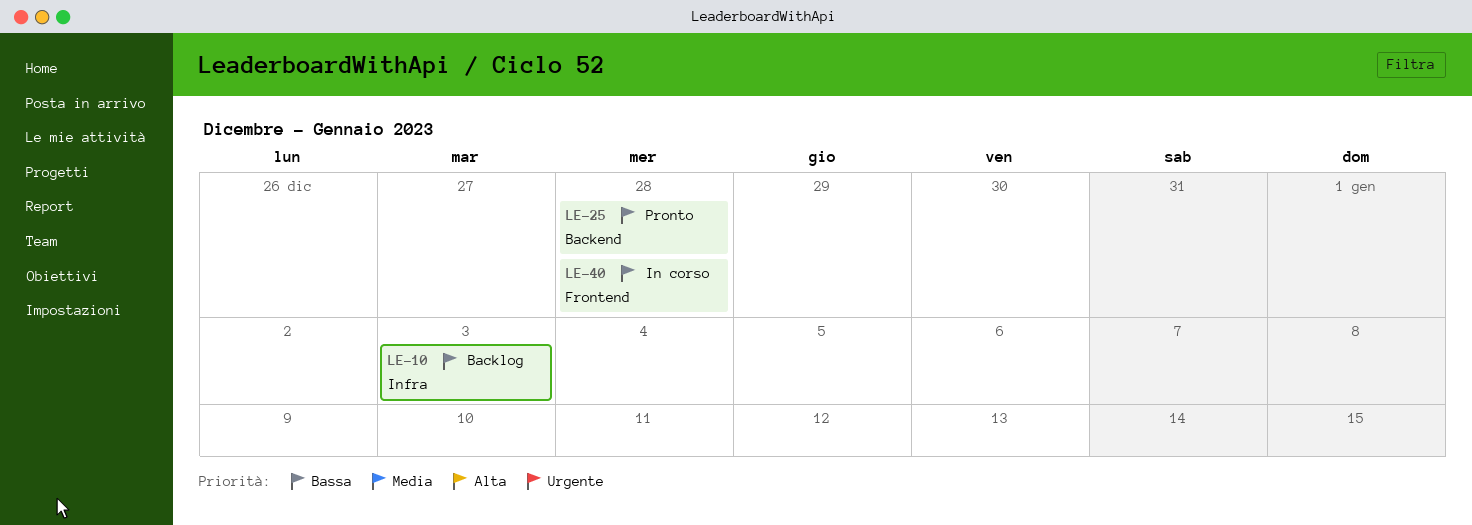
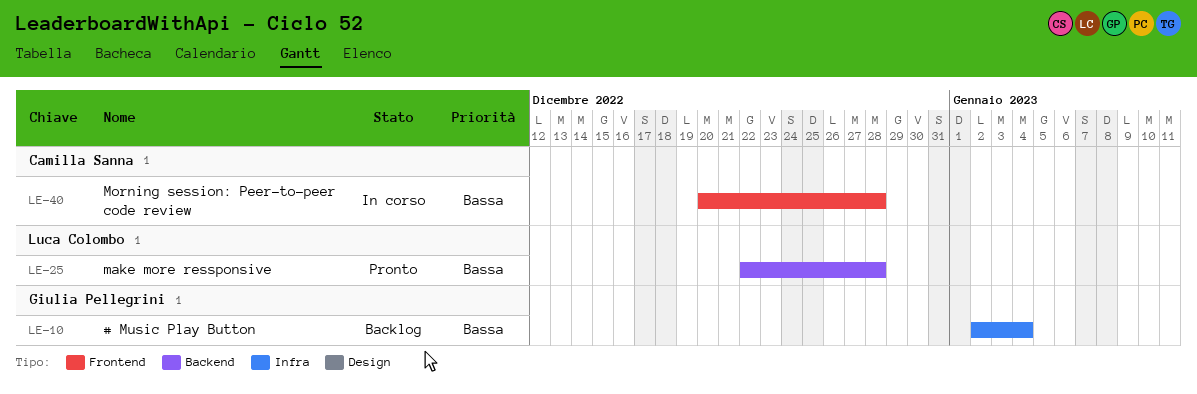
LE-10, due: Jan 3 -> Jan 4

